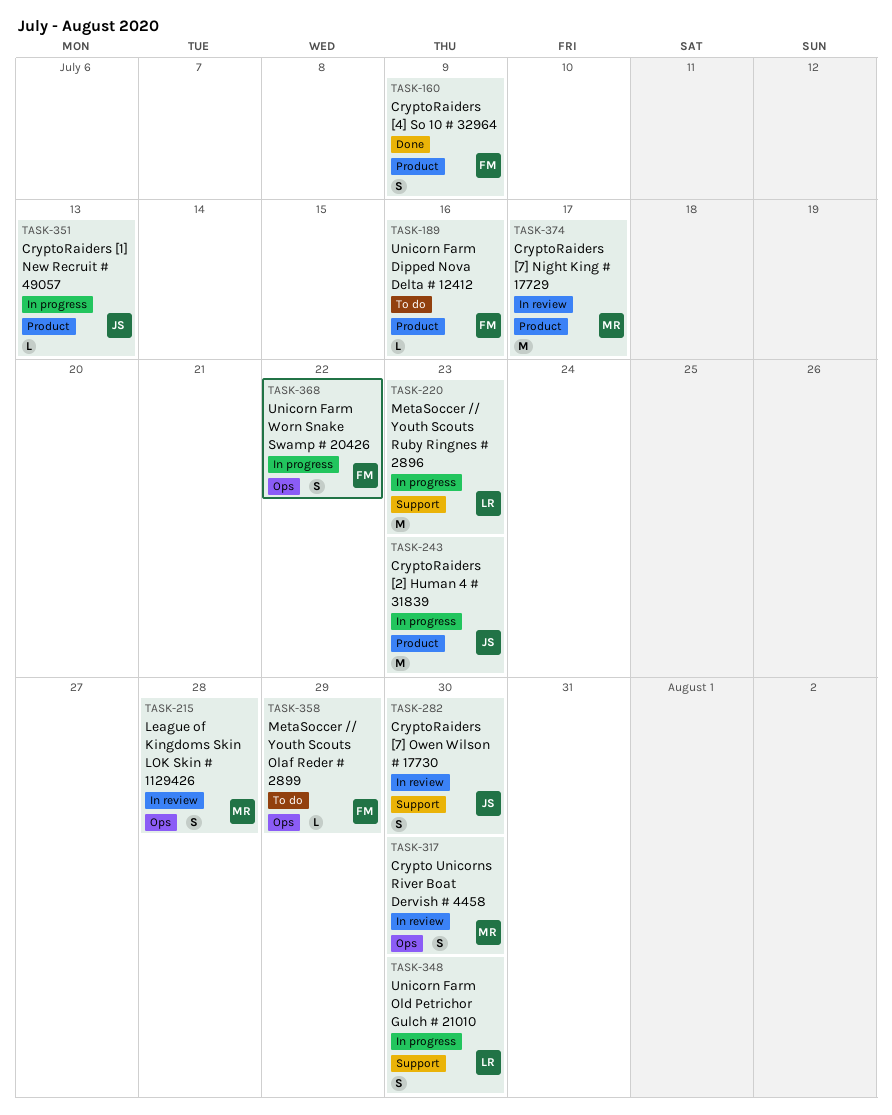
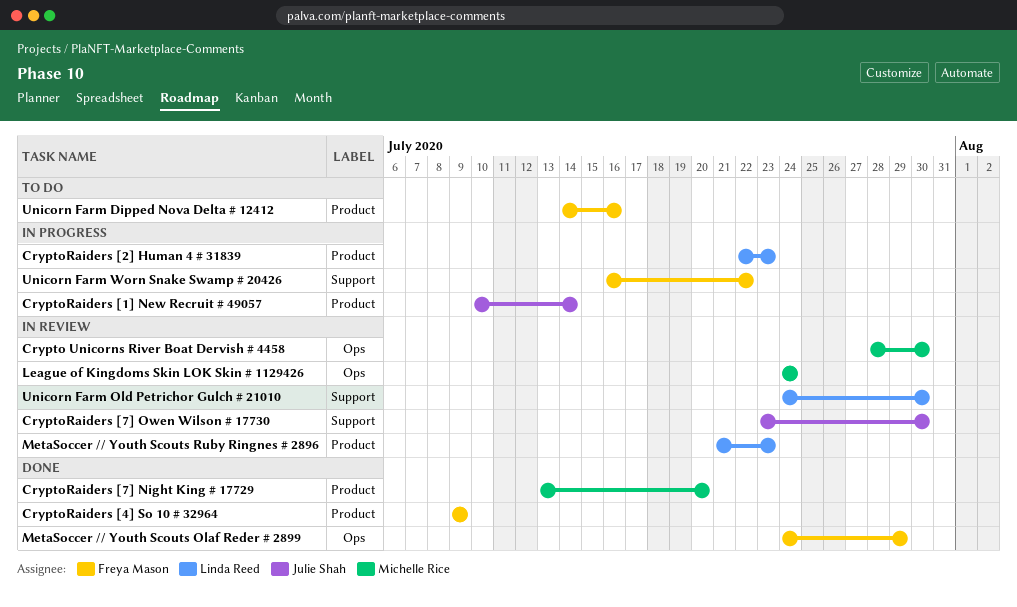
CryptoRaiders [1] New Recruit # 49057, due: Jul 13 -> Jul 14
CryptoRaiders [2] Human 4 # 31839, owner: Julie Shah -> Linda Reed
CryptoRaiders [7] Night King # 17729, status: In review -> Done
CryptoRaiders [7] Night King # 17729, due: Jul 17 -> Jul 20
League of Kingdoms Skin LOK Skin # 1129426, due: Jul 28 -> Jul 24
MetaSoccer // Youth Scouts Olaf Reder # 2899, status: To do -> Done
MetaSoccer // Youth Scouts Ruby Ringnes # 2896, status: In progress -> In review
MetaSoccer // Youth Scouts Ruby Ringnes # 2896, label: Support -> Product
Unicorn Farm Old Petrichor Gulch # 21010, status: In progress -> In review
Unicorn Farm Worn Snake Swamp # 20426, label: Ops -> Support

